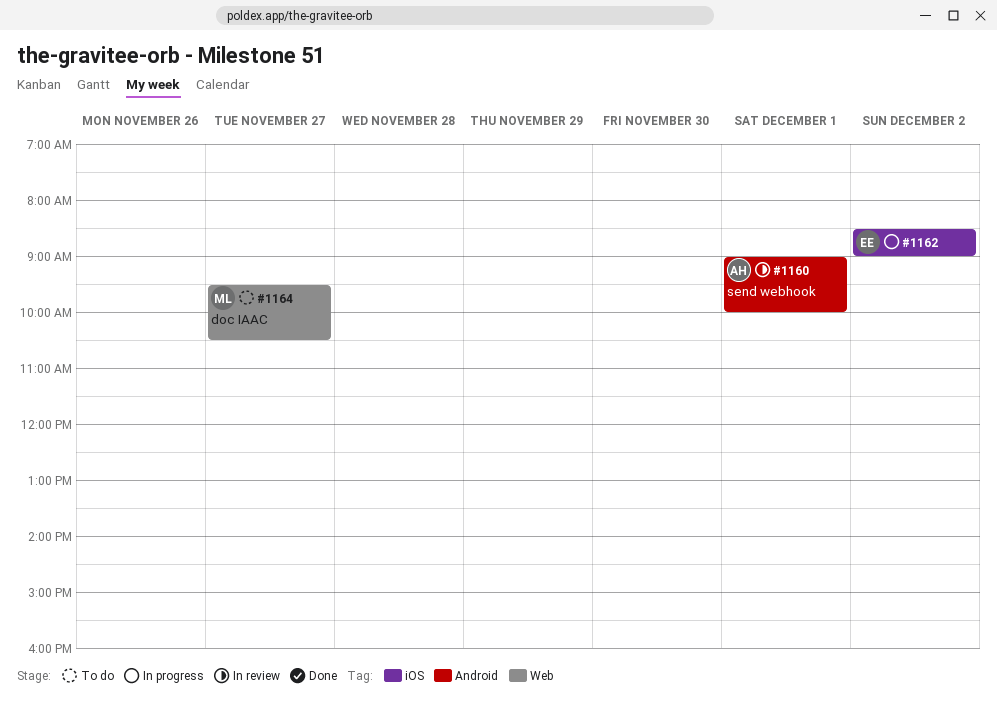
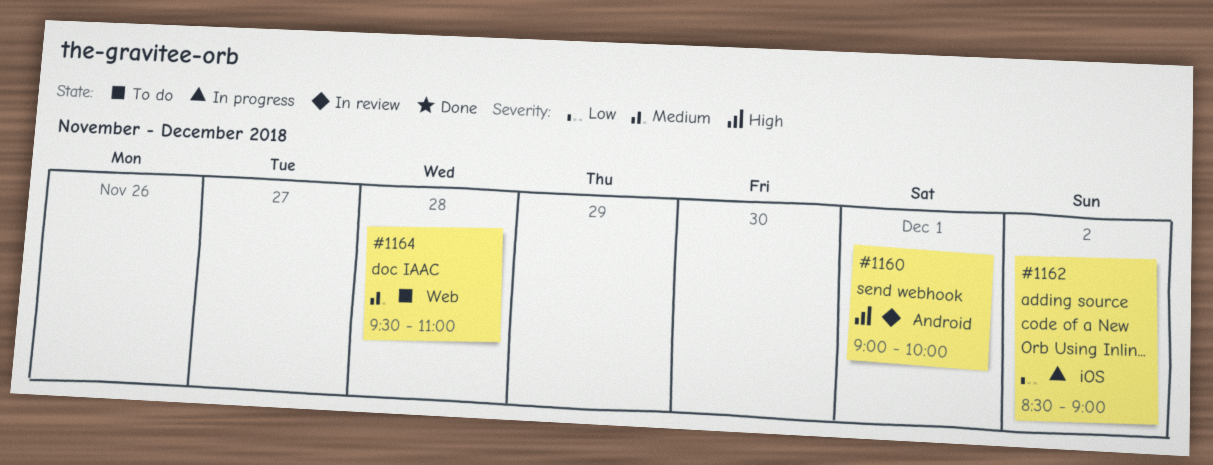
#1164, day: Nov 27 -> Nov 28
#1164, ends: 10:30 -> 11:00

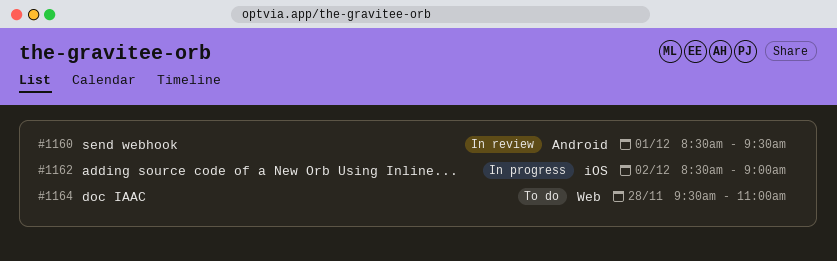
#1160, begins: 09:00 -> 08:30
#1160, ends: 10:00 -> 09:30

